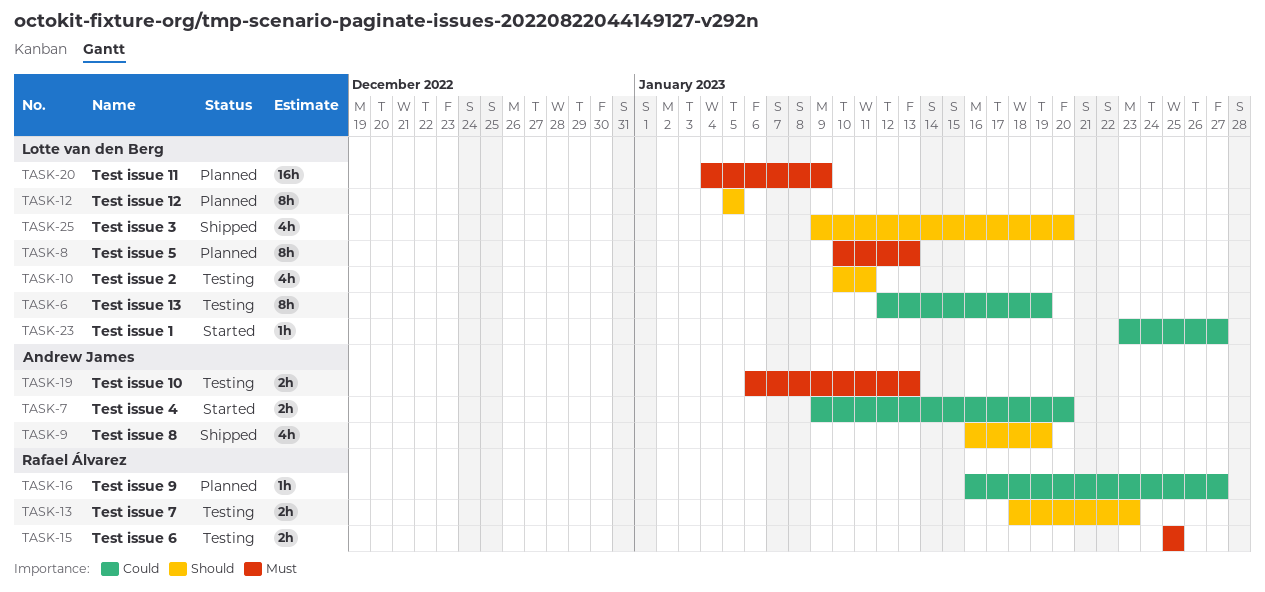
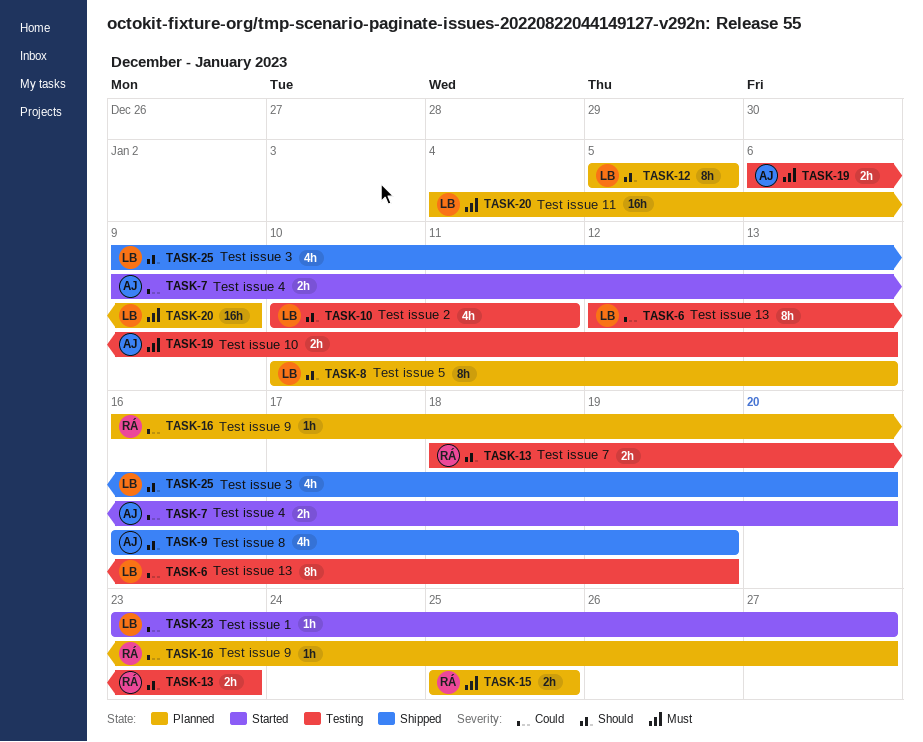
TASK-8, priority: Must -> Should
TASK-15, status: Testing -> Planned

